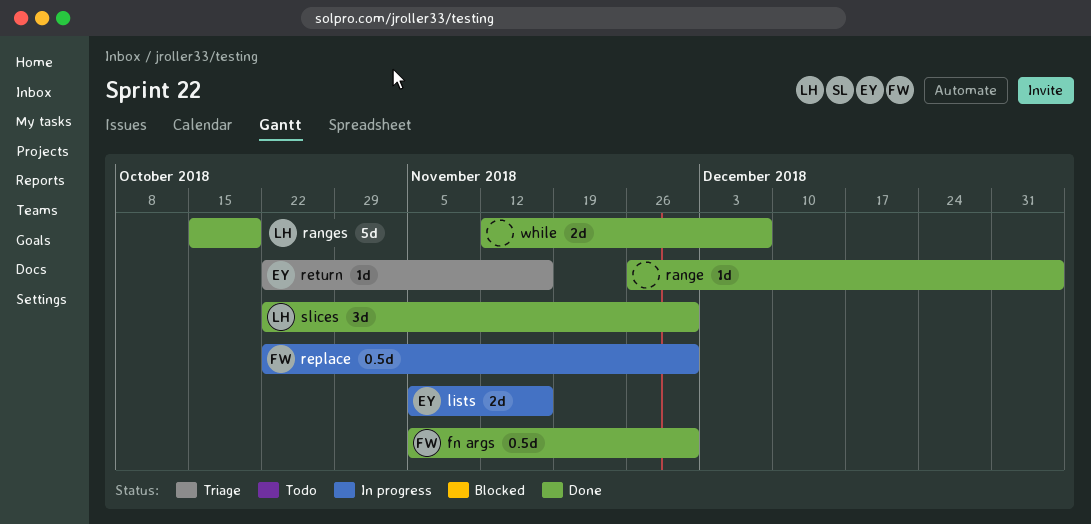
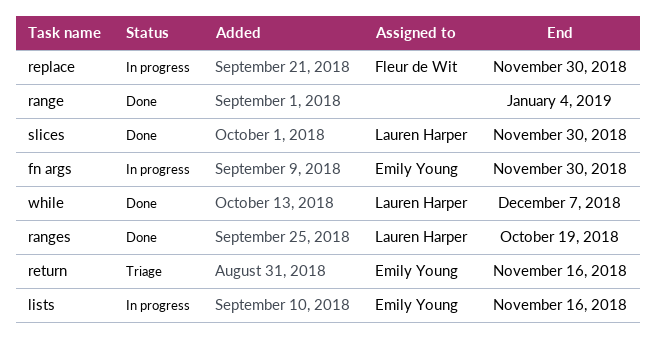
fn args, status: Done -> In progress
fn args, owner: Fleur de Wit -> Emily Young
while, owner: none -> Lauren Harper

